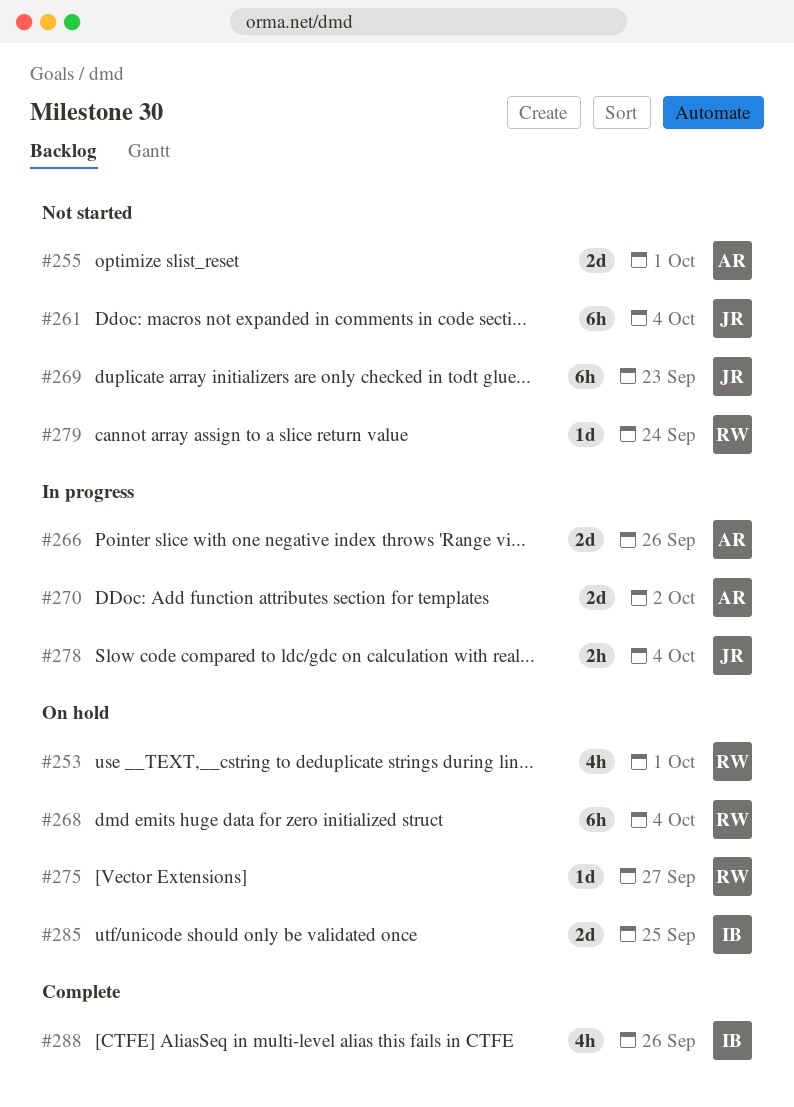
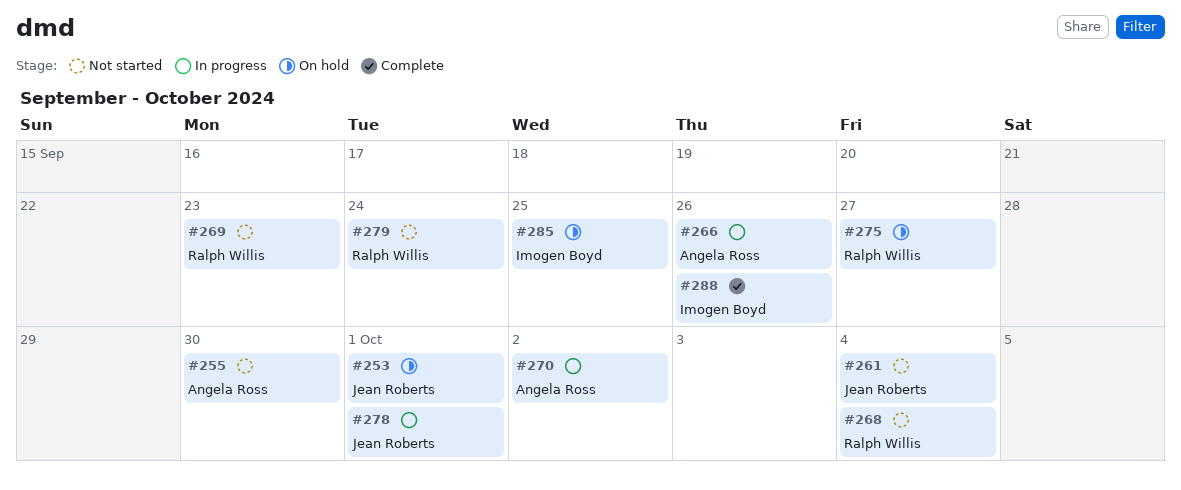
#253, owner: Ralph Willis -> Jean Roberts
#255, due: Oct 1 -> Sep 30
#268, status: On hold -> Not started
#269, owner: Jean Roberts -> Ralph Willis
#278, due: Oct 4 -> Oct 1

